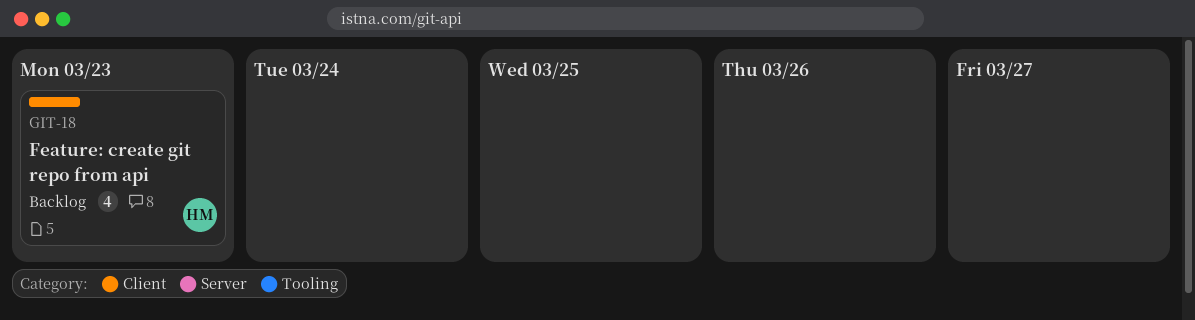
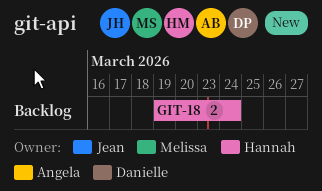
GIT-18, estimate: 4 -> 2
GIT-18, due: Mar 23 -> Mar 24

